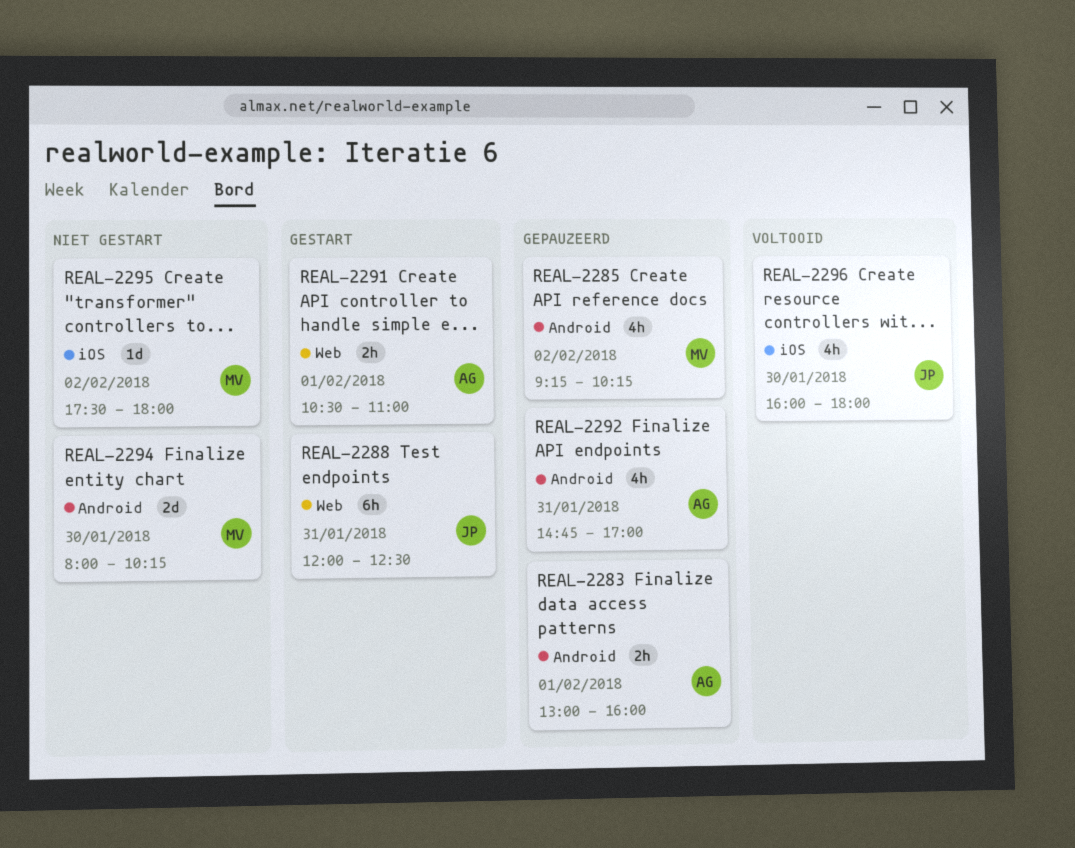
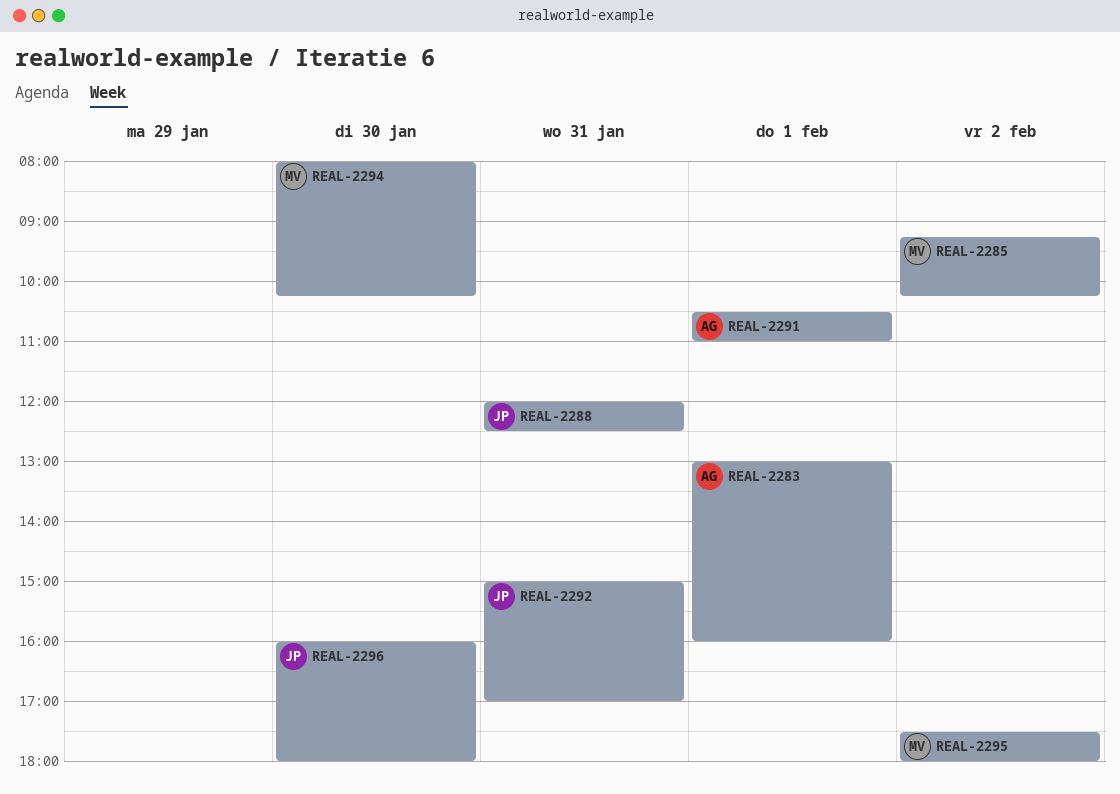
REAL-2292, owner: AG -> JP
REAL-2292, begins: 14:45 -> 15:00

